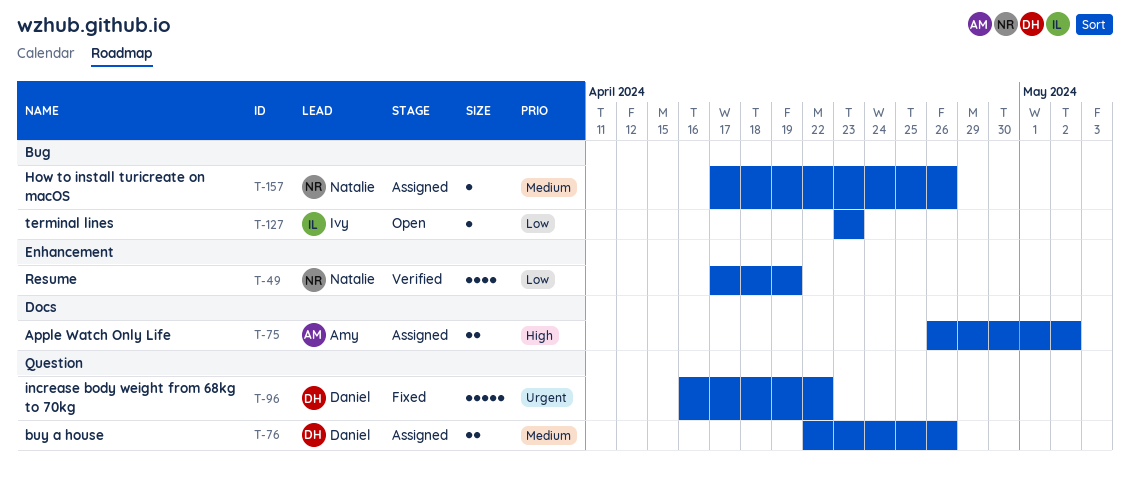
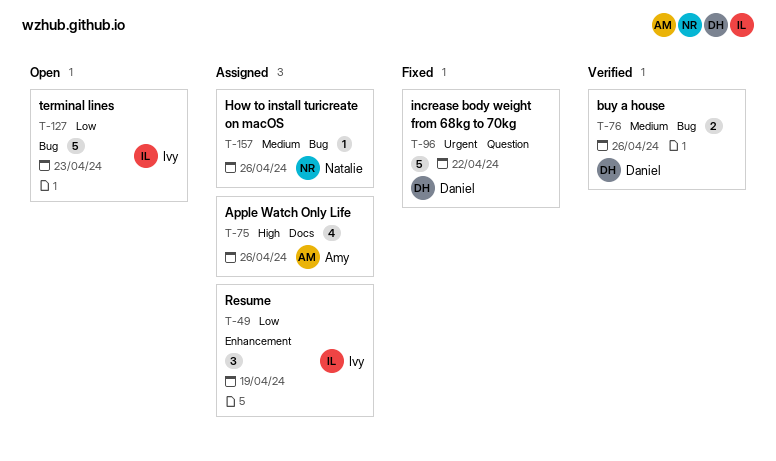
T-49, status: Verified -> Assigned
T-49, owner: Natalie -> Ivy
T-49, estimate: 4 -> 3
T-75, estimate: 2 -> 4
T-75, due: May 2 -> Apr 26
T-76, status: Assigned -> Verified
T-76, label: Question -> Bug
T-127, estimate: 1 -> 5

